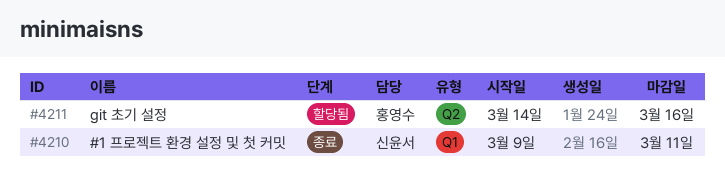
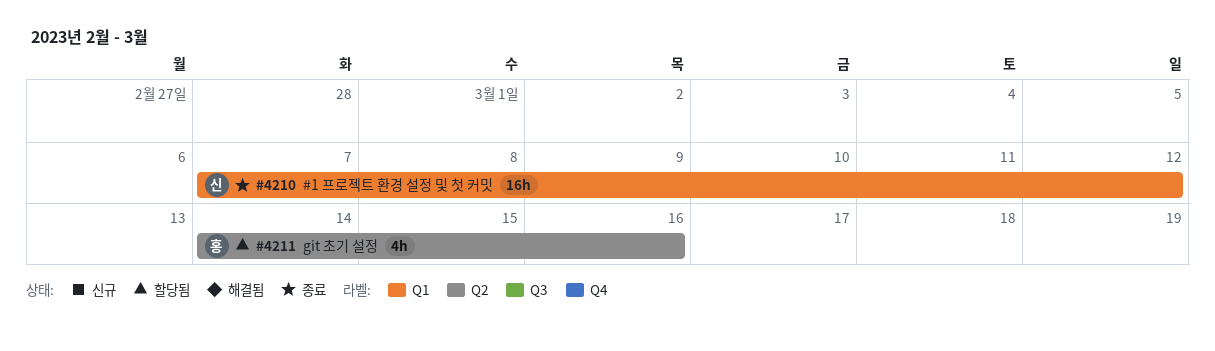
#4210, start: Mar 9 -> Mar 7
#4210, due: Mar 11 -> Mar 12

